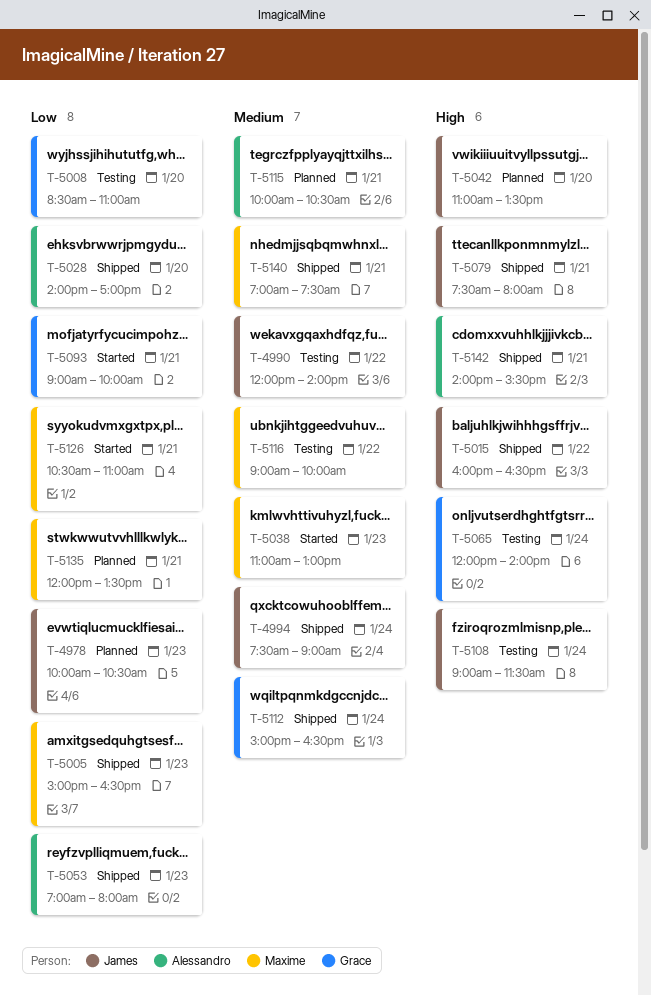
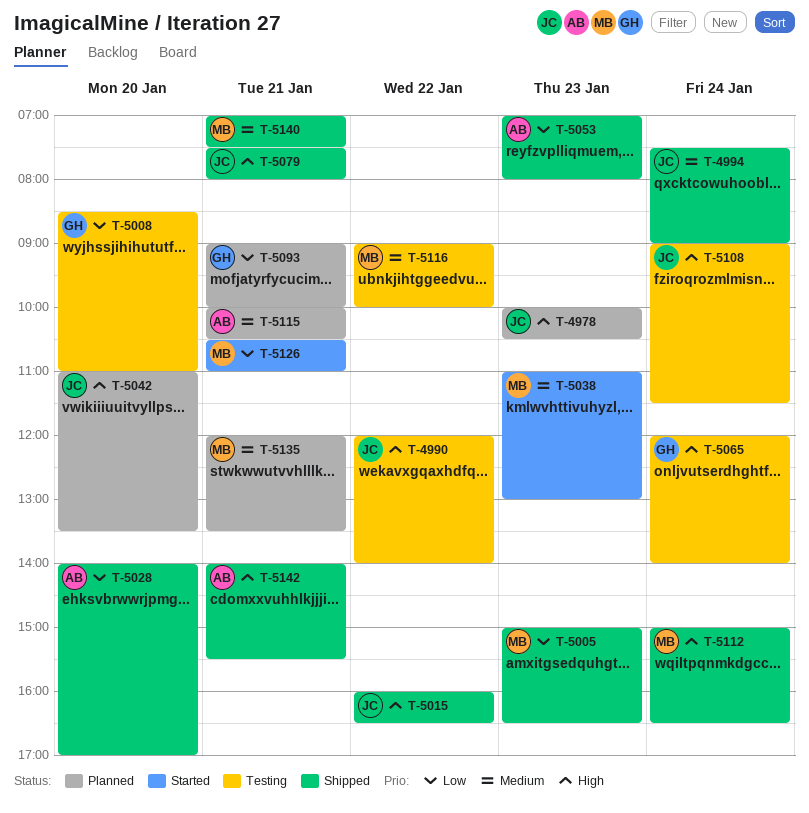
T-4978, priority: Low -> High
T-4990, priority: Medium -> High
T-5093, status: Started -> Planned
T-5112, owner: Grace -> Maxime
T-5112, priority: Medium -> High
T-5135, priority: Low -> Medium

